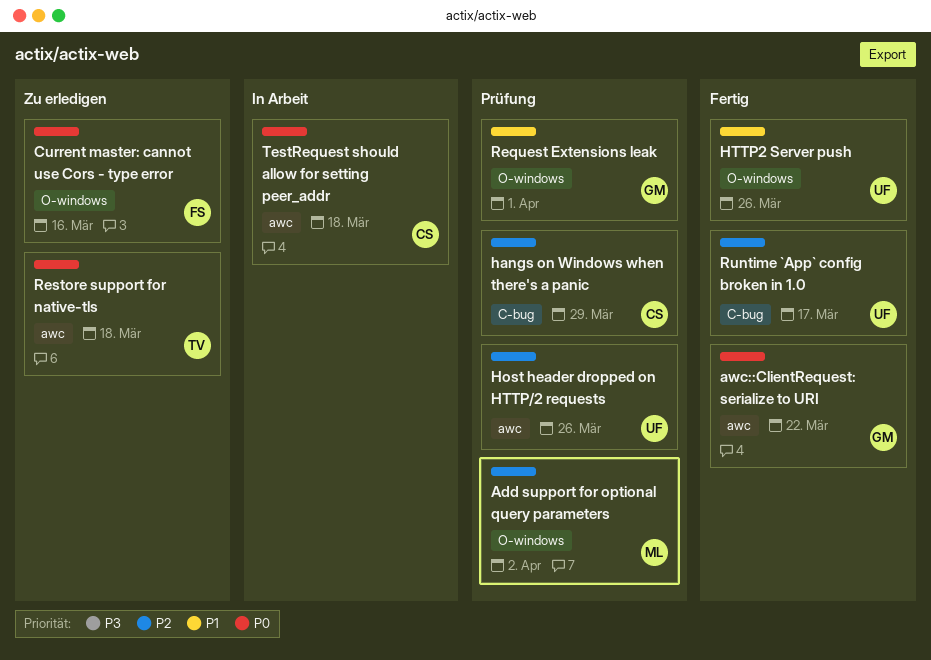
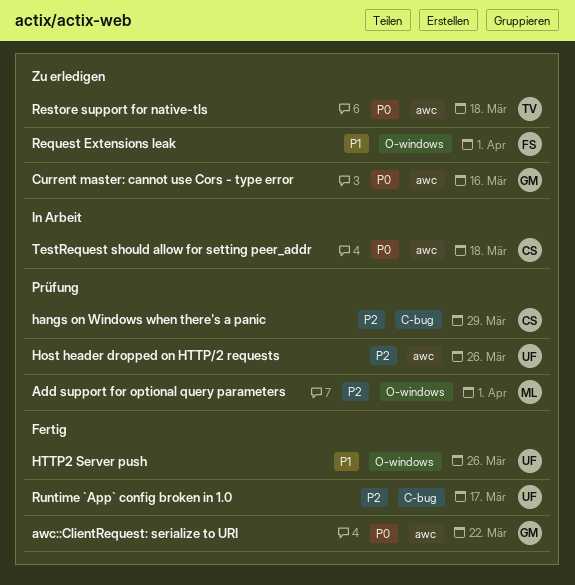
Add support for optional query parameters, due: Apr 2 -> Apr 1
Current master: cannot use Cors - type error, owner: FS -> GM
Current master: cannot use Cors - type error, label: O-windows -> awc
Request Extensions leak, status: Prüfung -> Zu erledigen
Request Extensions leak, owner: GM -> FS

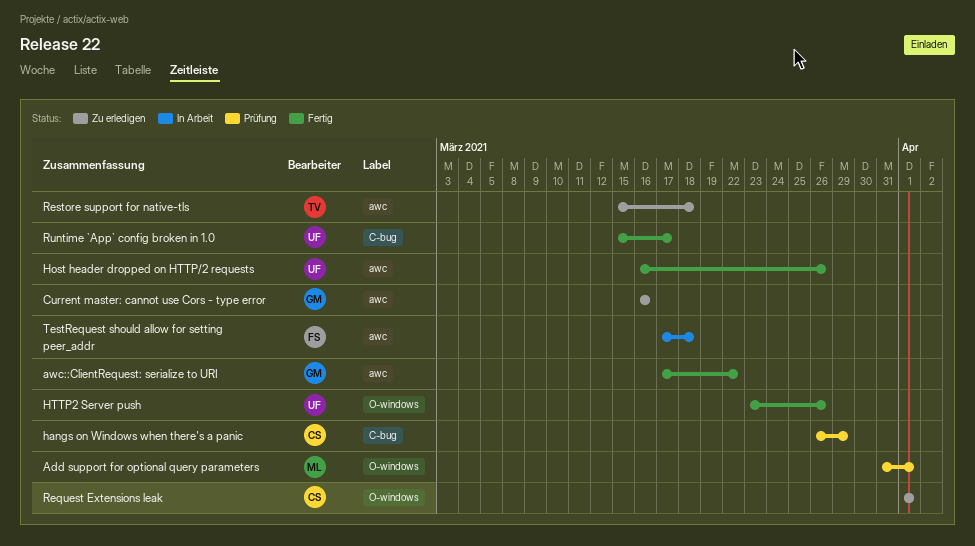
Host header dropped on HTTP/2 requests, status: Prüfung -> Fertig
Request Extensions leak, owner: FS -> CS
TestRequest should allow for setting peer_addr, owner: CS -> FS

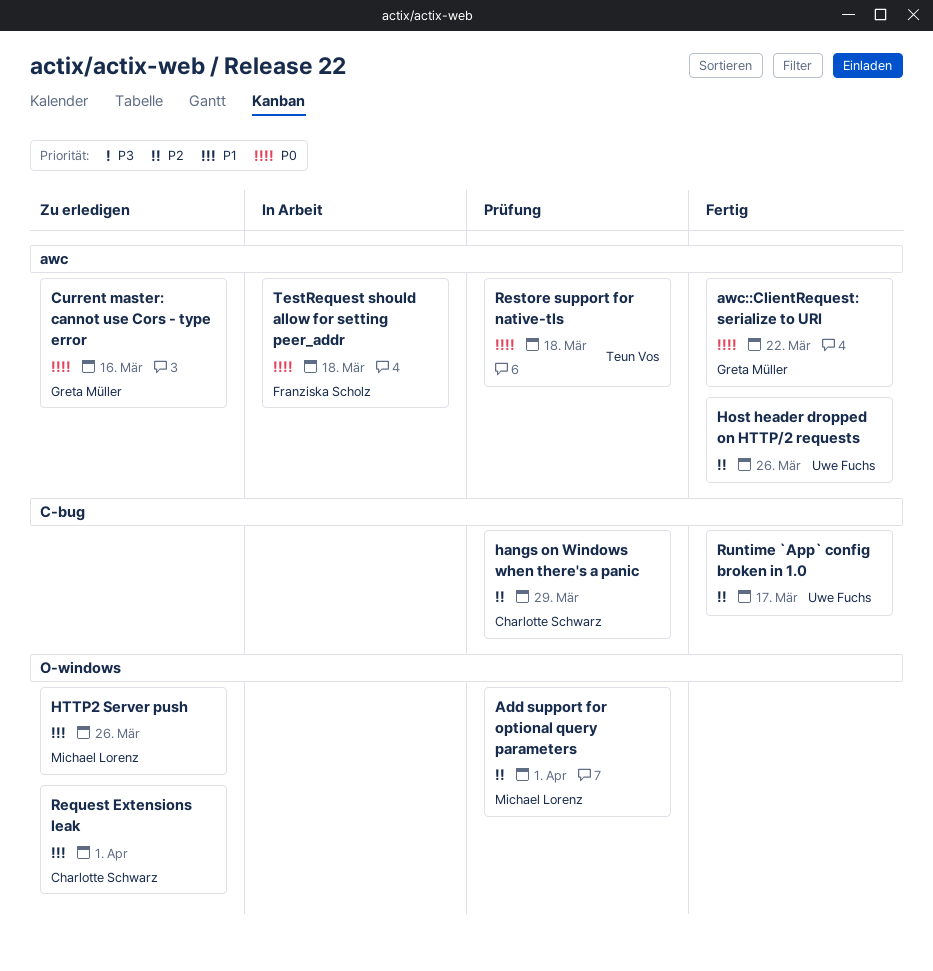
HTTP2 Server push, status: Fertig -> Zu erledigen
HTTP2 Server push, owner: Uwe Fuchs -> Michael Lorenz
Restore support for native-tls, status: Zu erledigen -> Prüfung

